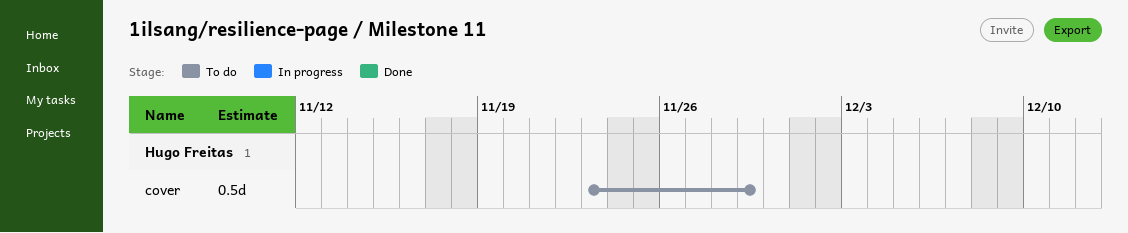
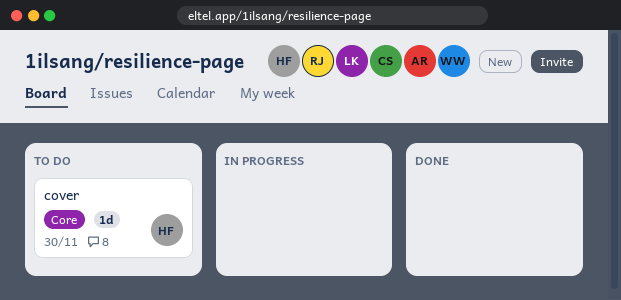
cover, estimate: 0.5d -> 1d
cover, due: Nov 29 -> Nov 30

